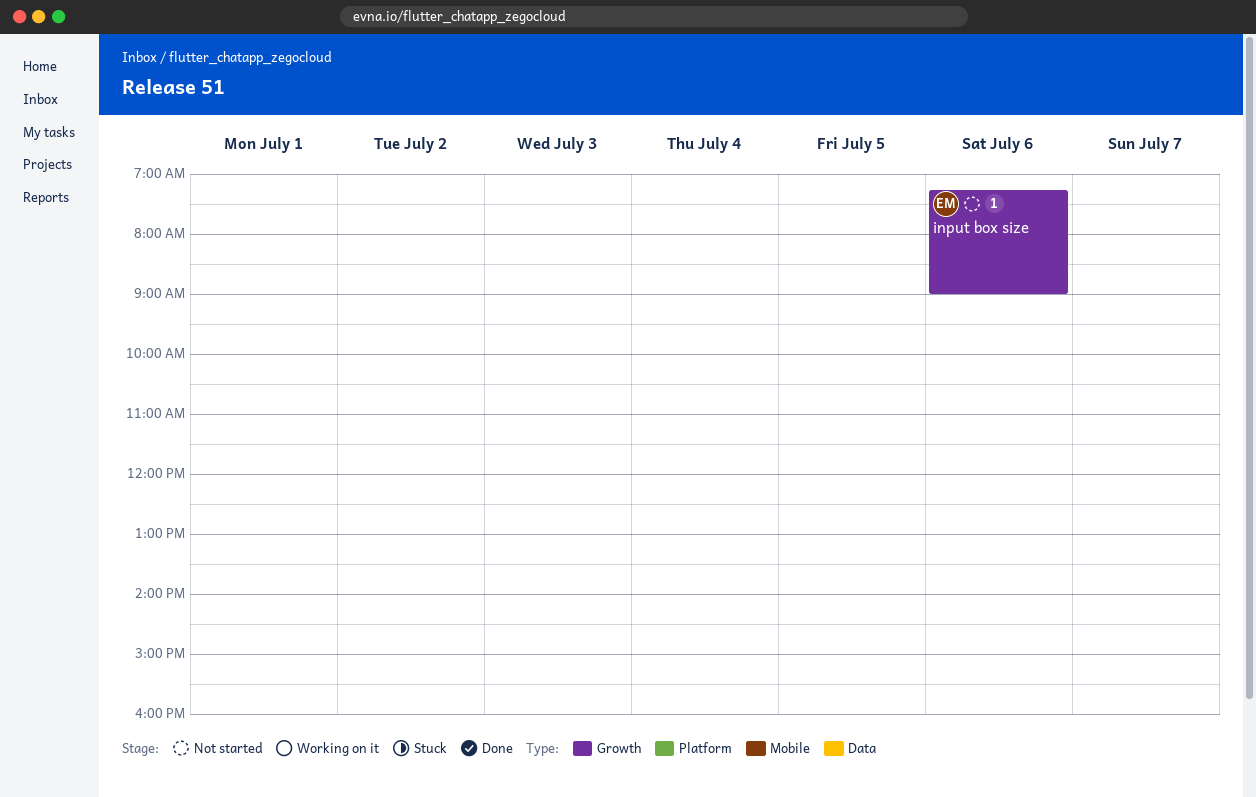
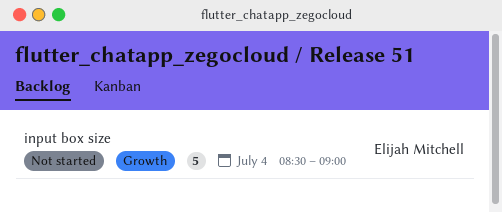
input box size, estimate: 1 -> 5
input box size, day: Jul 6 -> Jul 4
input box size, begins: 07:15 -> 08:30

